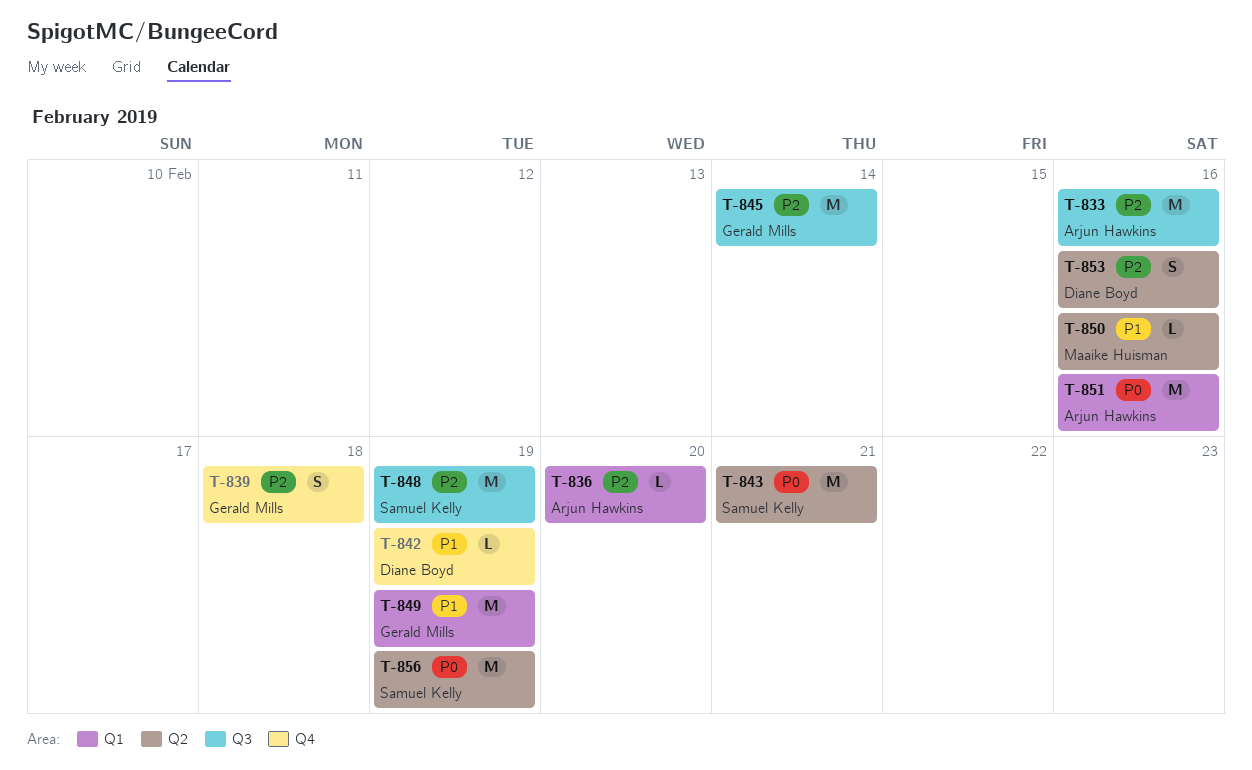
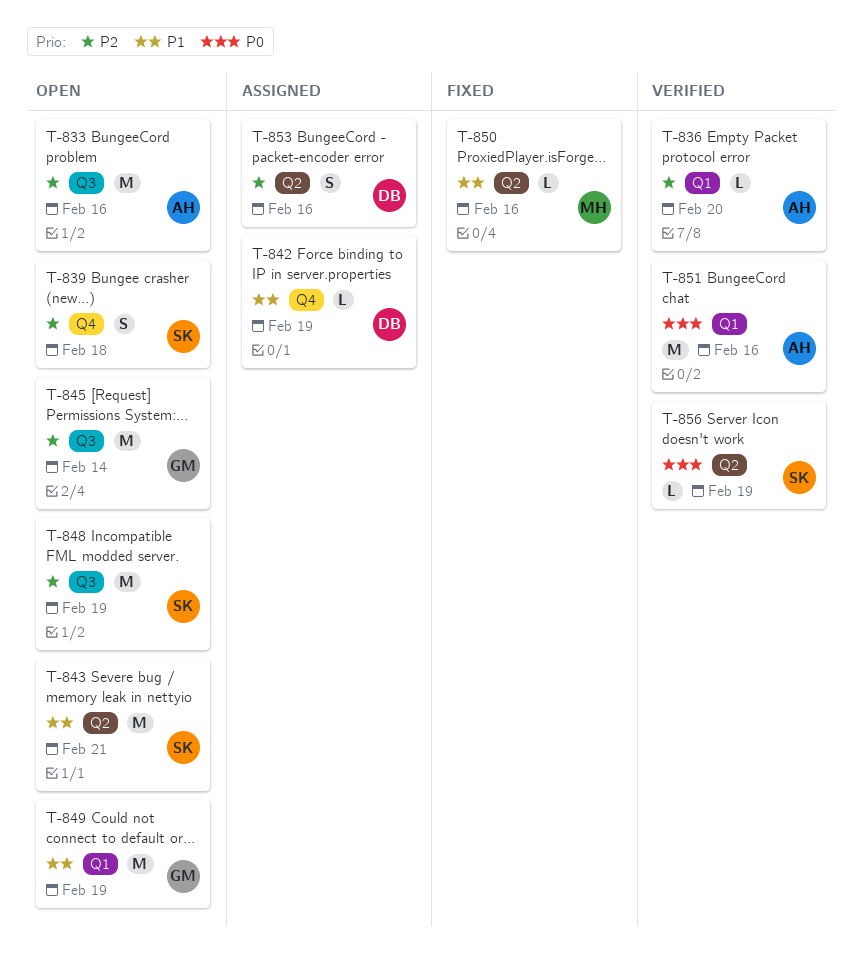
T-839, owner: Gerald Mills -> Samuel Kelly
T-843, priority: P0 -> P1
T-856, estimate: M -> L

